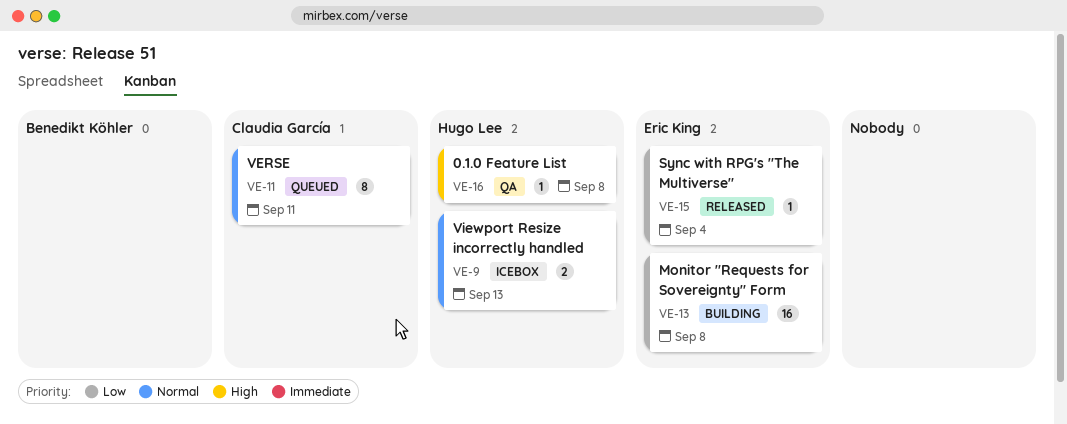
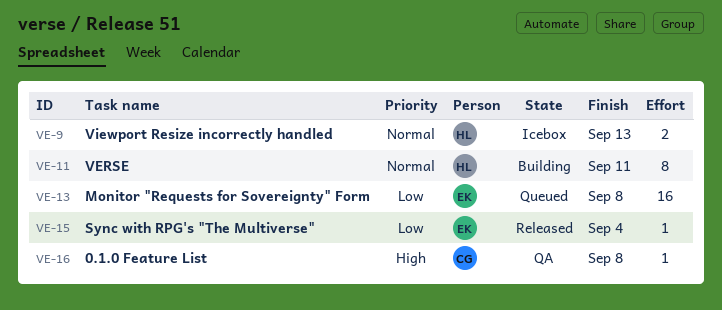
VE-11, status: Queued -> Building
VE-11, owner: Claudia García -> Hugo Lee
VE-13, status: Building -> Queued
VE-16, owner: Hugo Lee -> Claudia García

